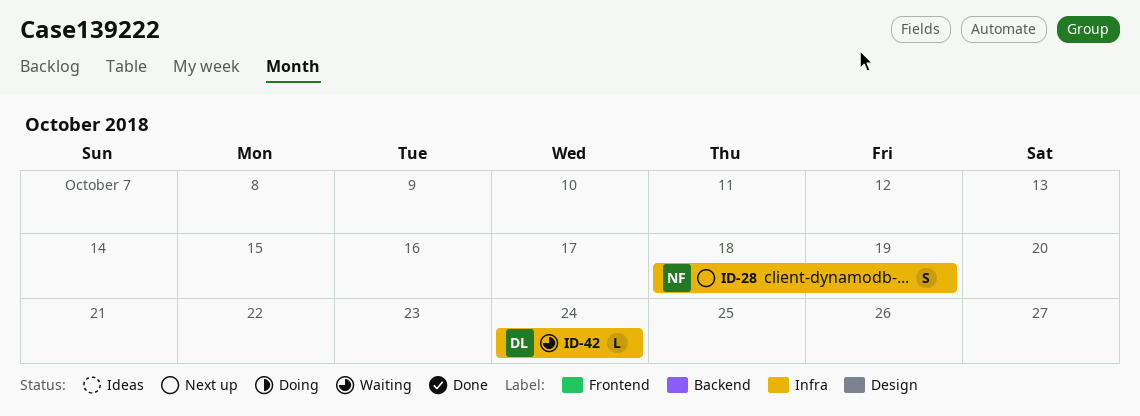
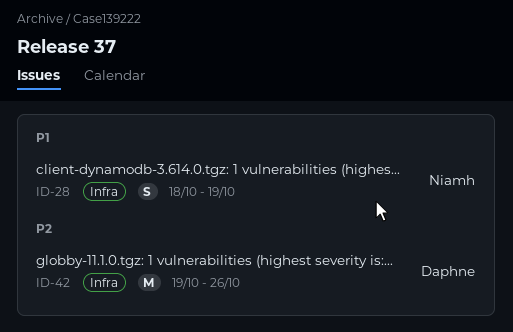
ID-42, estimate: L -> M
ID-42, start: Oct 24 -> Oct 19
ID-42, due: Oct 24 -> Oct 26

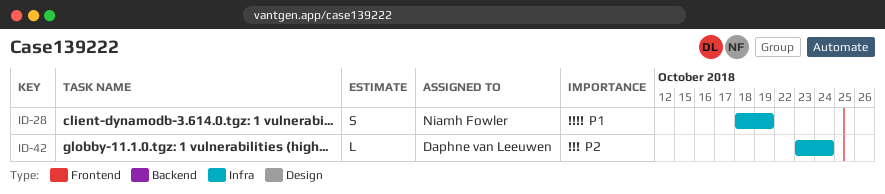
ID-42, estimate: M -> L
ID-42, start: Oct 19 -> Oct 23
ID-42, due: Oct 26 -> Oct 24

